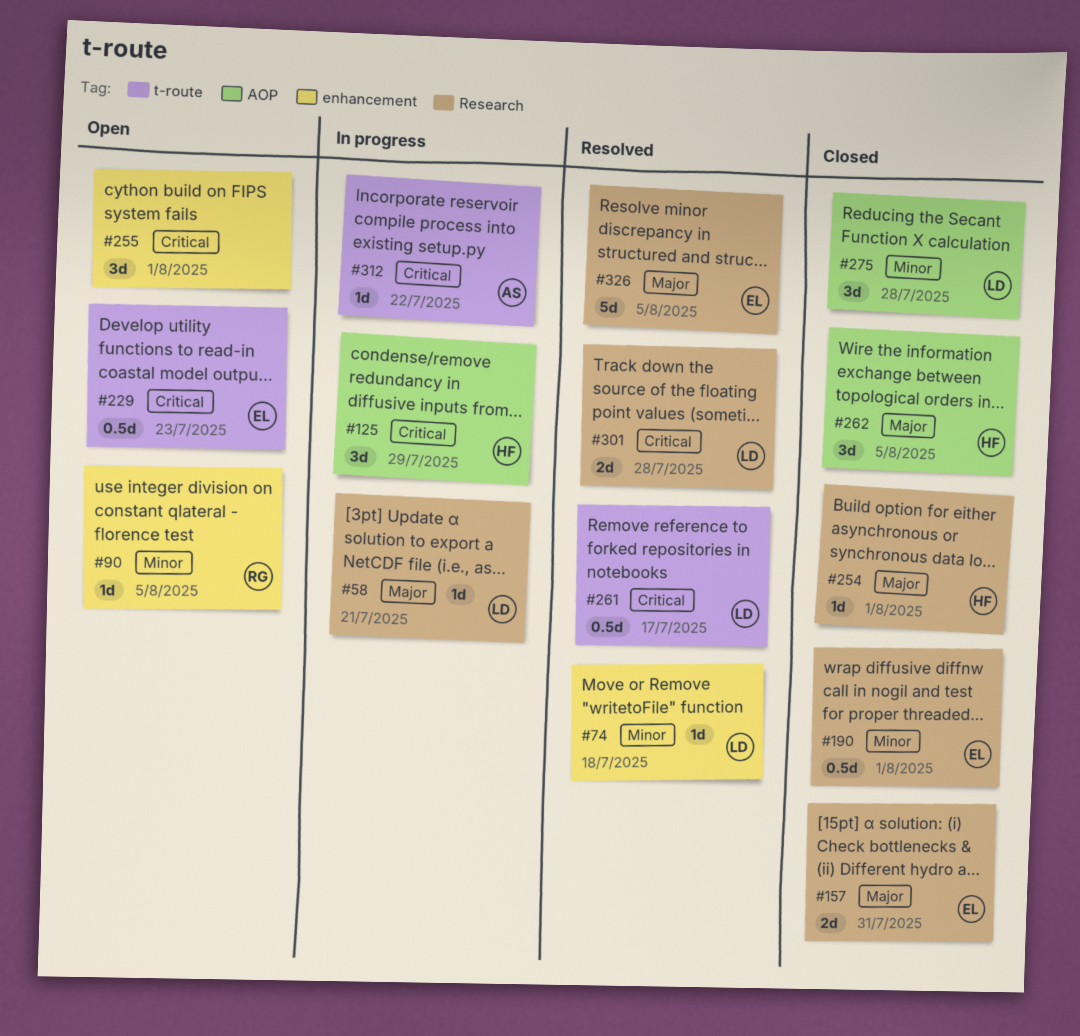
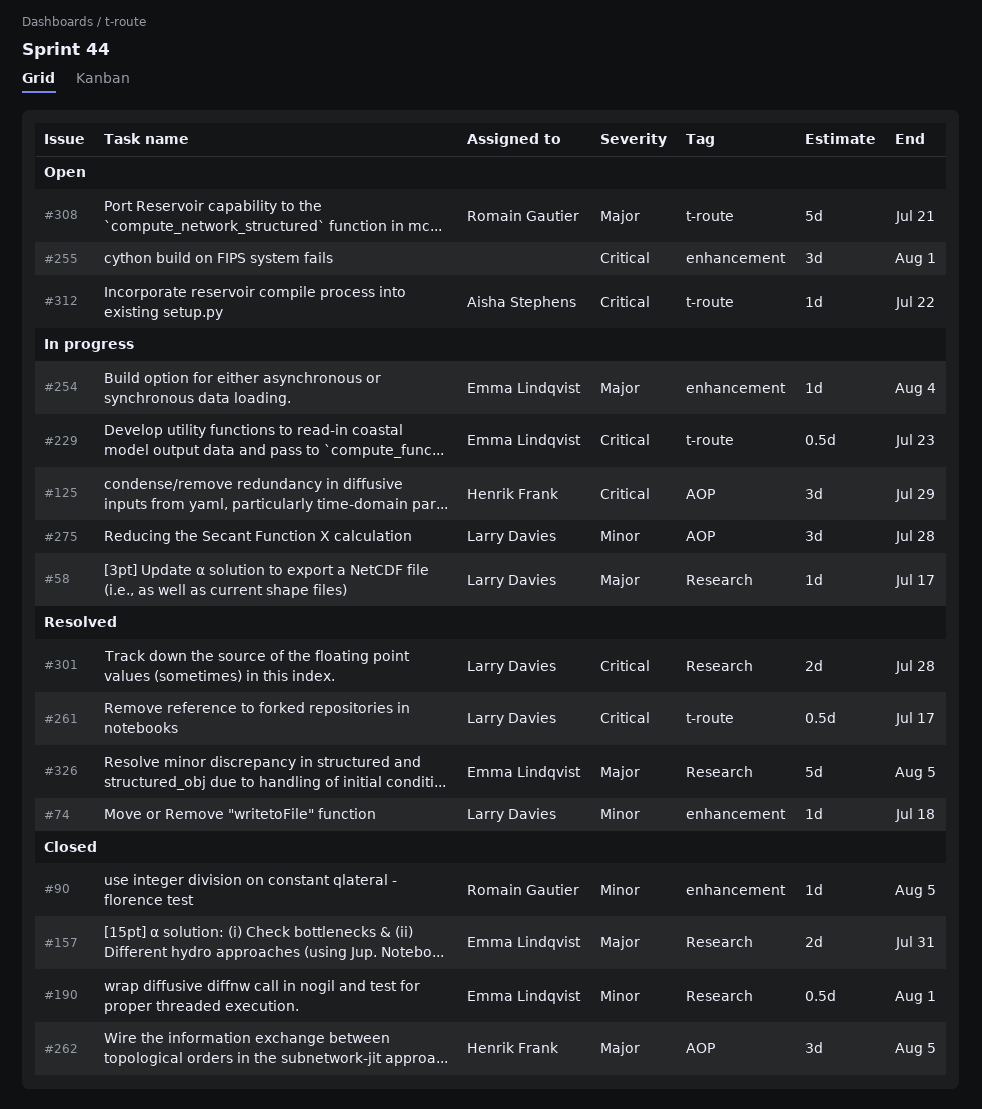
#58, due: Jul 21 -> Jul 17
#90, status: Open -> Closed
#229, status: Open -> In progress
#254, status: Closed -> In progress
#254, owner: Henrik Frank -> Emma Lindqvist
#254, label: Research -> enhancement
#254, due: Aug 1 -> Aug 4
#275, status: Closed -> In progress
#308: none -> present
#312, status: In progress -> Open

